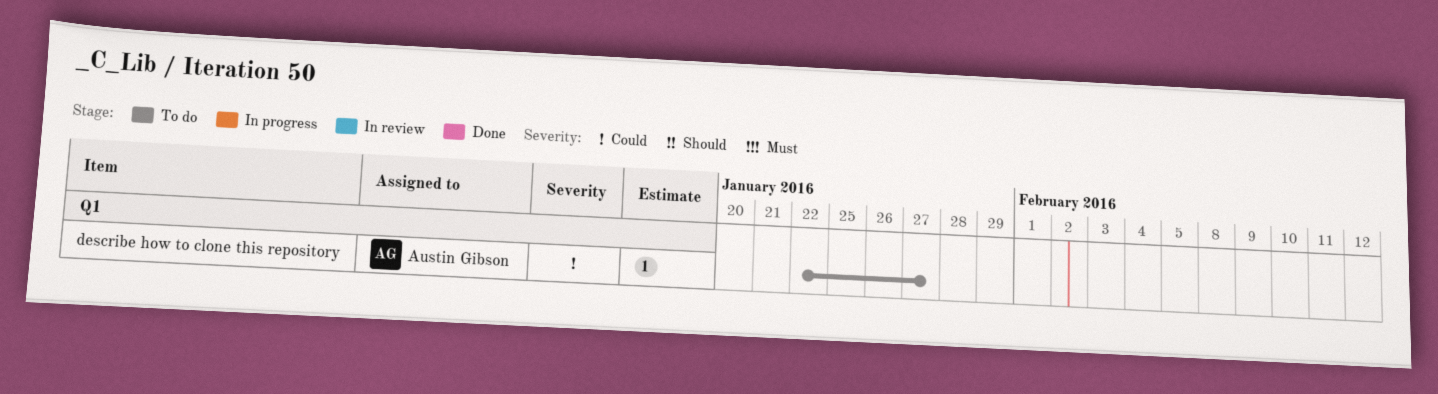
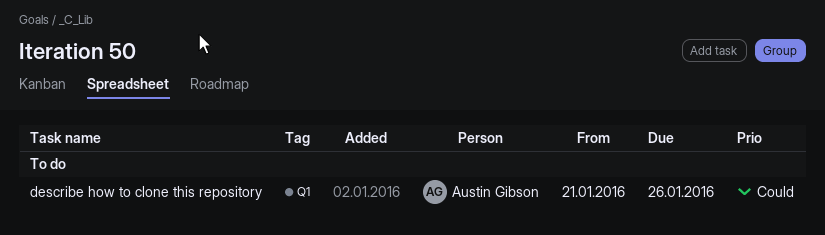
describe how to clone this repository, start: Jan 22 -> Jan 21
describe how to clone this repository, due: Jan 27 -> Jan 26

